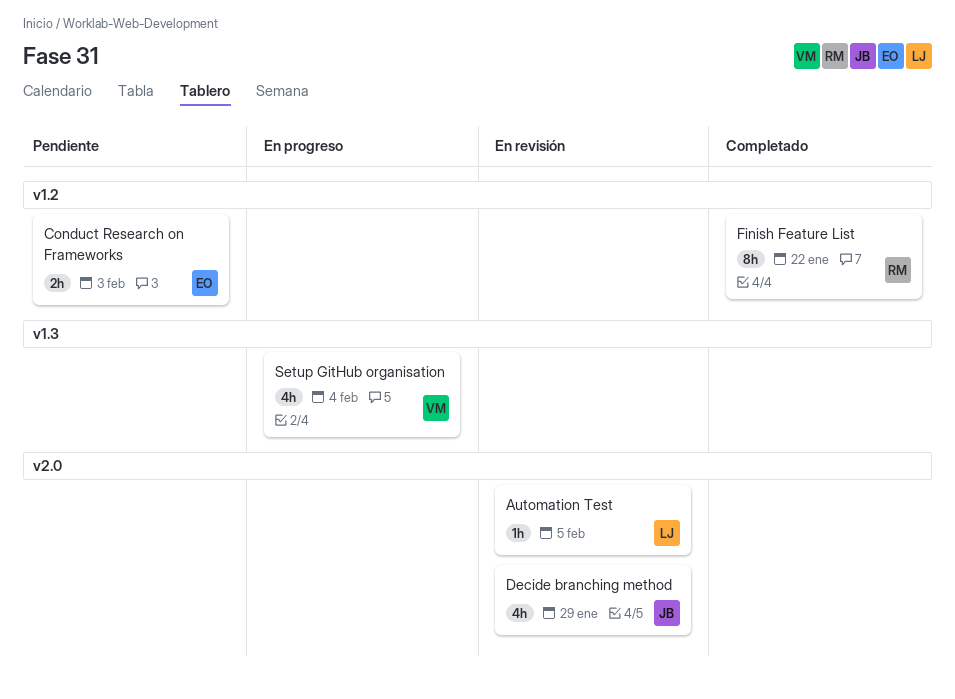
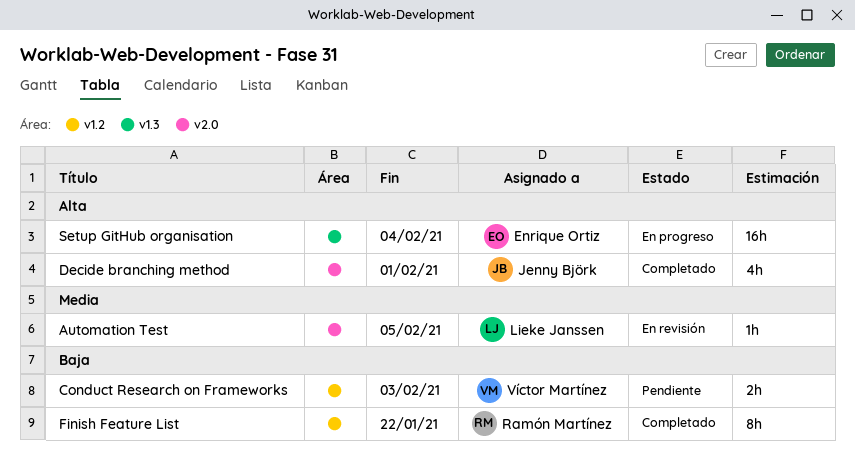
Conduct Research on Frameworks, owner: Enrique Ortiz -> Víctor Martínez
Decide branching method, status: En revisión -> Completado
Decide branching method, due: Jan 29 -> Feb 1
Setup GitHub organisation, owner: Víctor Martínez -> Enrique Ortiz
Setup GitHub organisation, estimate: 4h -> 16h

